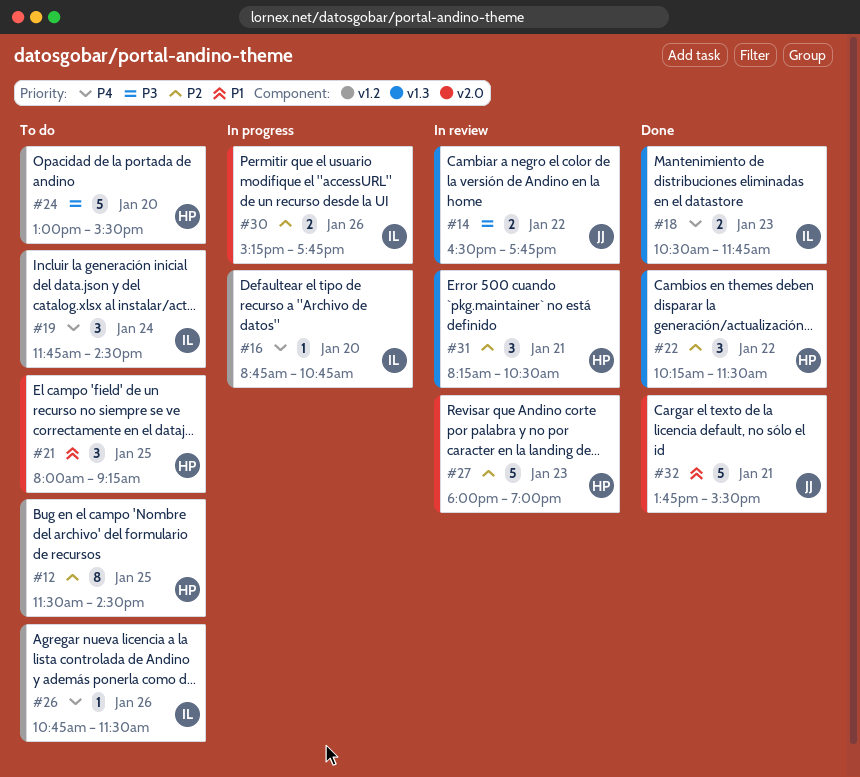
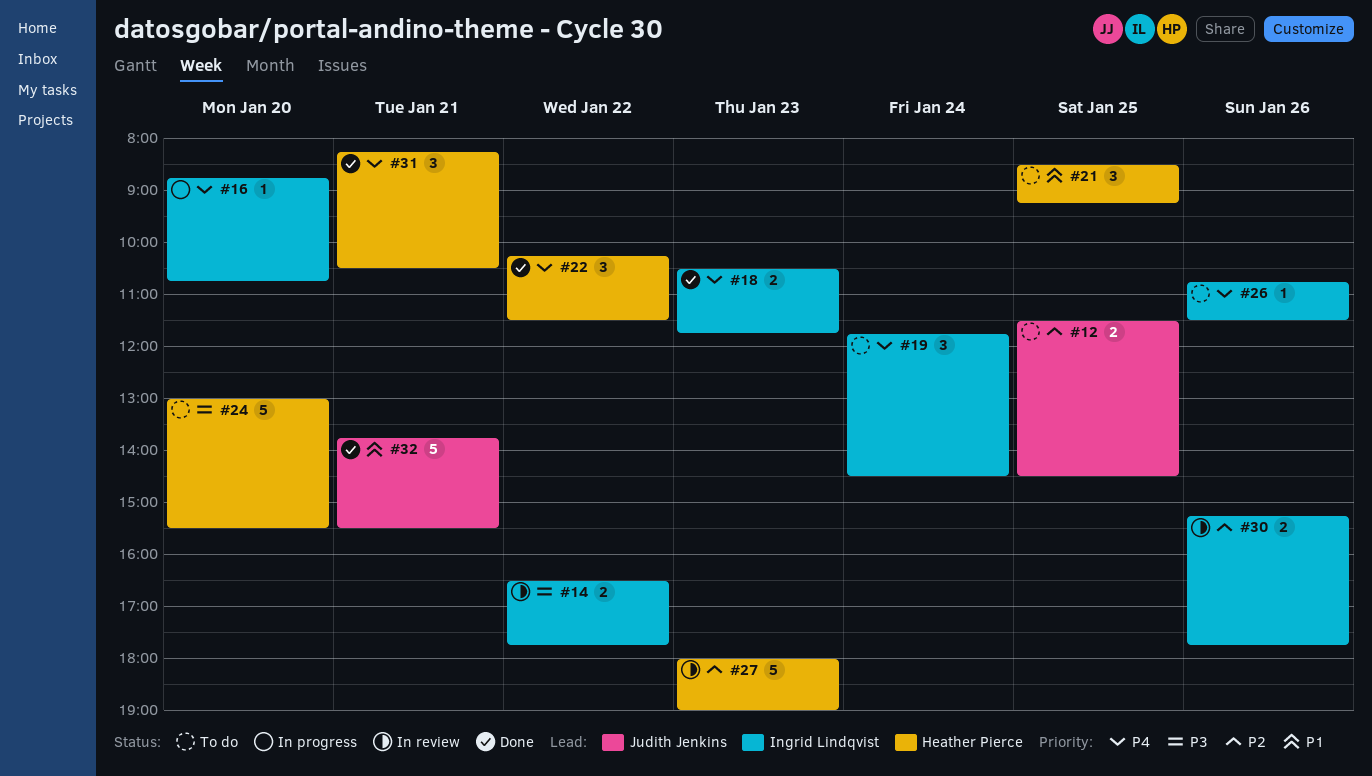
#12, owner: Heather Pierce -> Judith Jenkins
#12, estimate: 8 -> 2
#14, owner: Judith Jenkins -> Ingrid Lindqvist
#21, begins: 08:00 -> 08:30
#22, priority: P2 -> P4
#30, status: In progress -> In review
#31, status: In review -> Done
#31, priority: P2 -> P4

